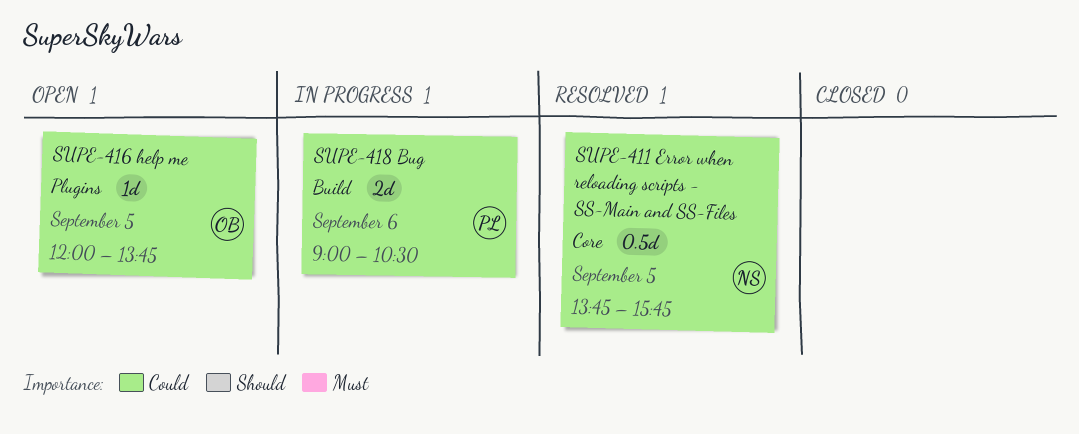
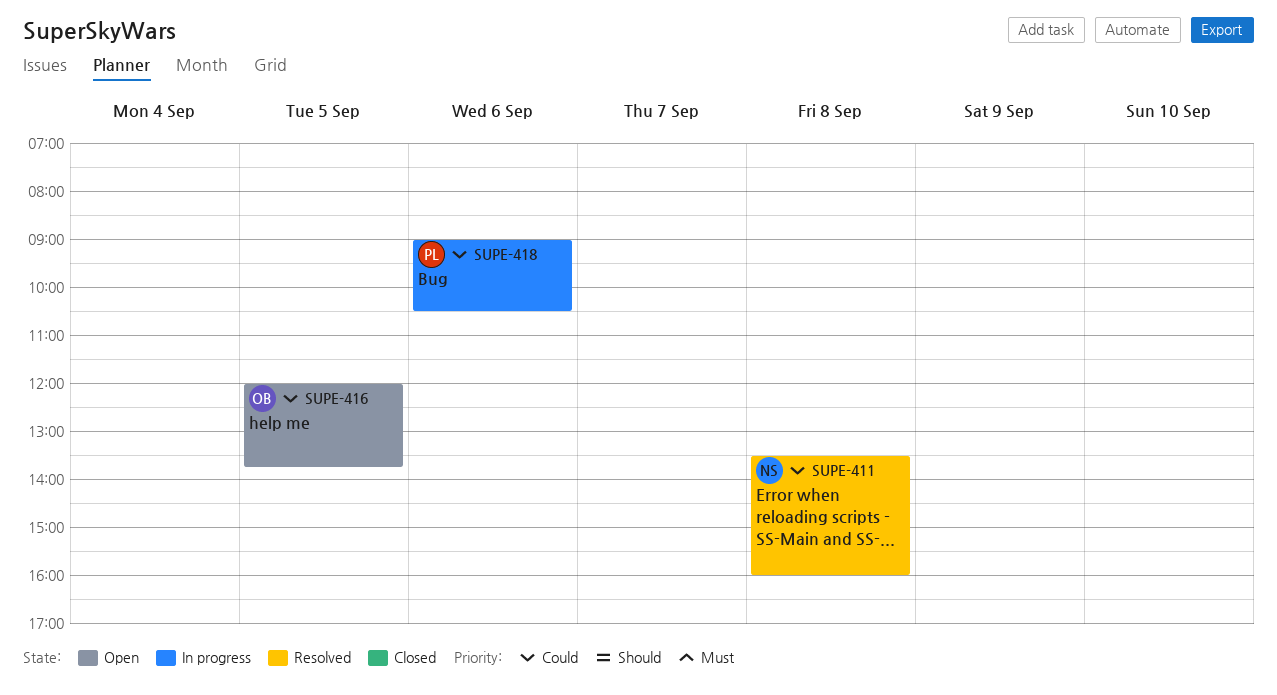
SUPE-411, day: Sep 5 -> Sep 8
SUPE-411, begins: 13:45 -> 13:30
SUPE-411, ends: 15:45 -> 16:00

